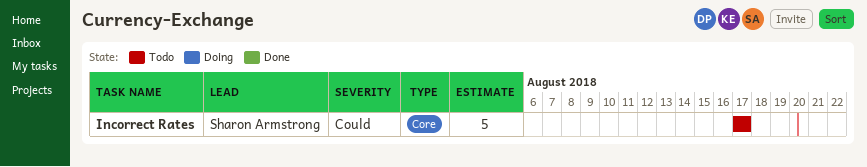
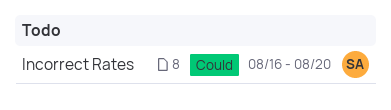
Incorrect Rates, start: Aug 17 -> Aug 16
Incorrect Rates, due: Aug 17 -> Aug 20

